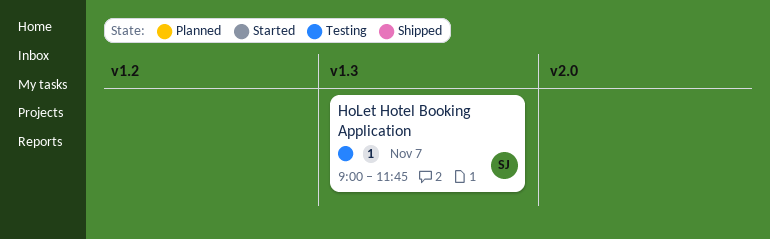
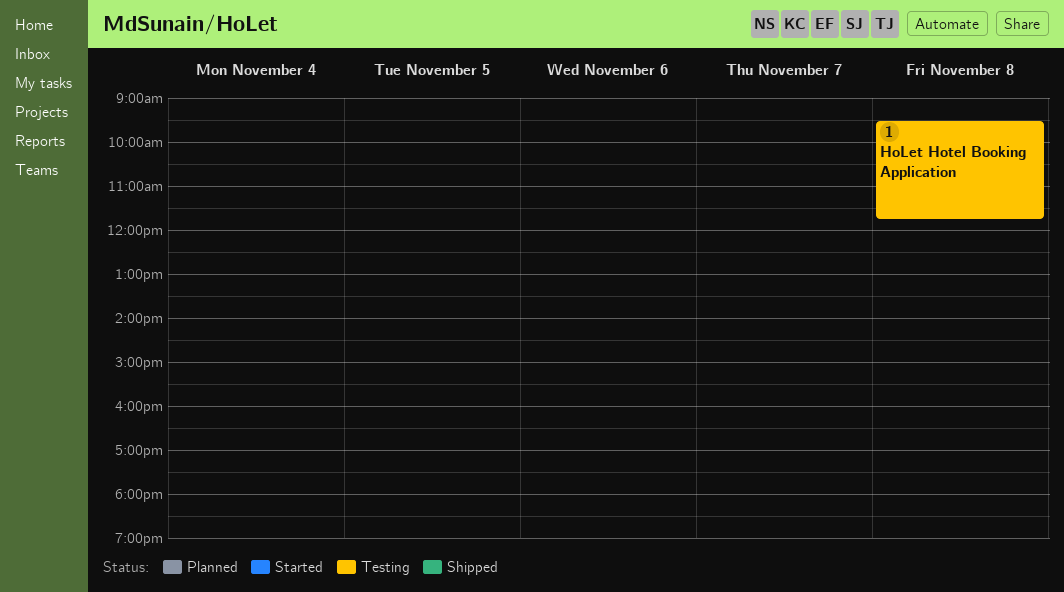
HoLet Hotel Booking Application, day: Nov 7 -> Nov 8
HoLet Hotel Booking Application, begins: 09:00 -> 09:30

